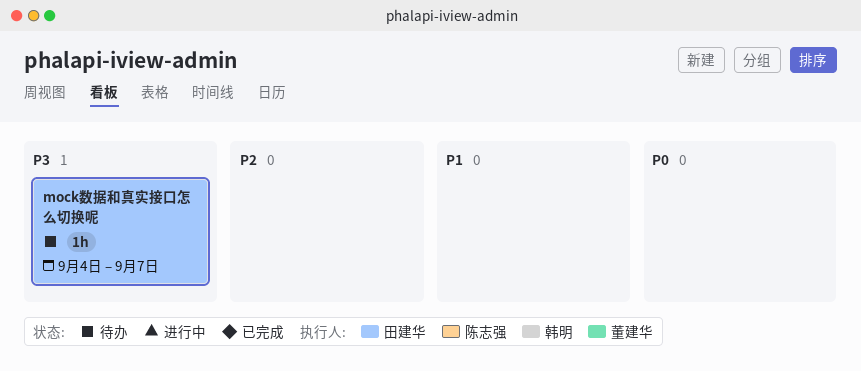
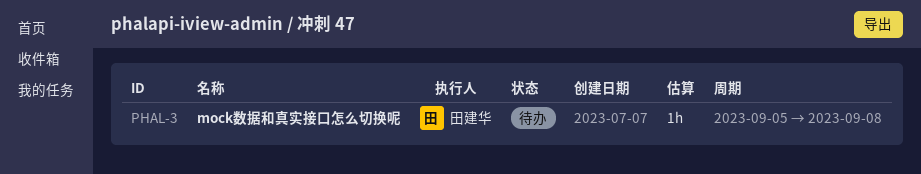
mock数据和真实接口怎么切换呢, start: Sep 4 -> Sep 5
mock数据和真实接口怎么切换呢, due: Sep 7 -> Sep 8

